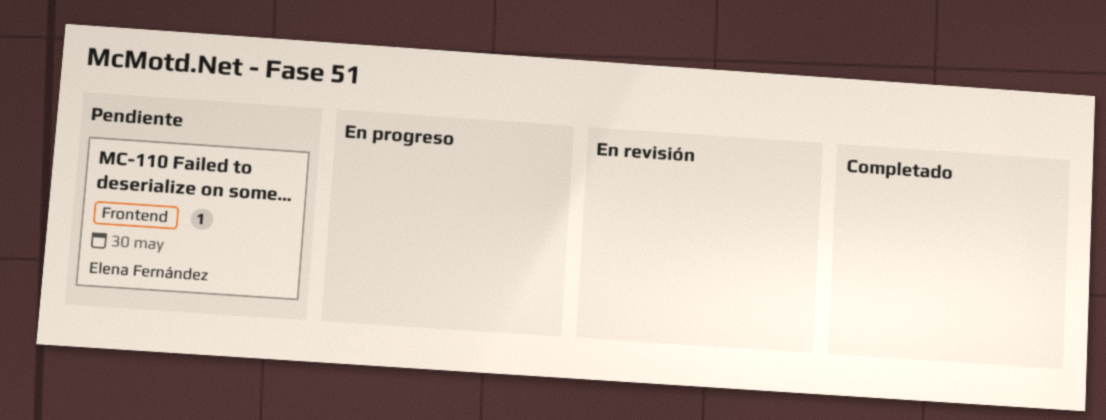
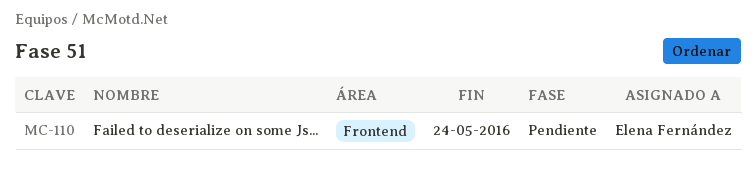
MC-110, due: May 30 -> May 24

